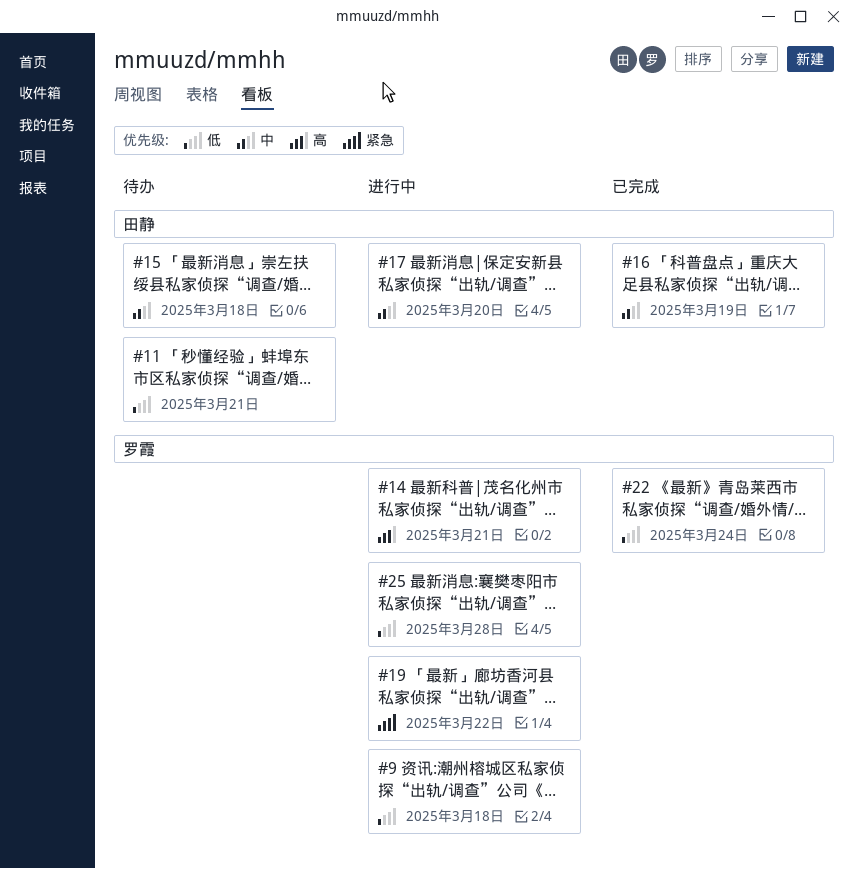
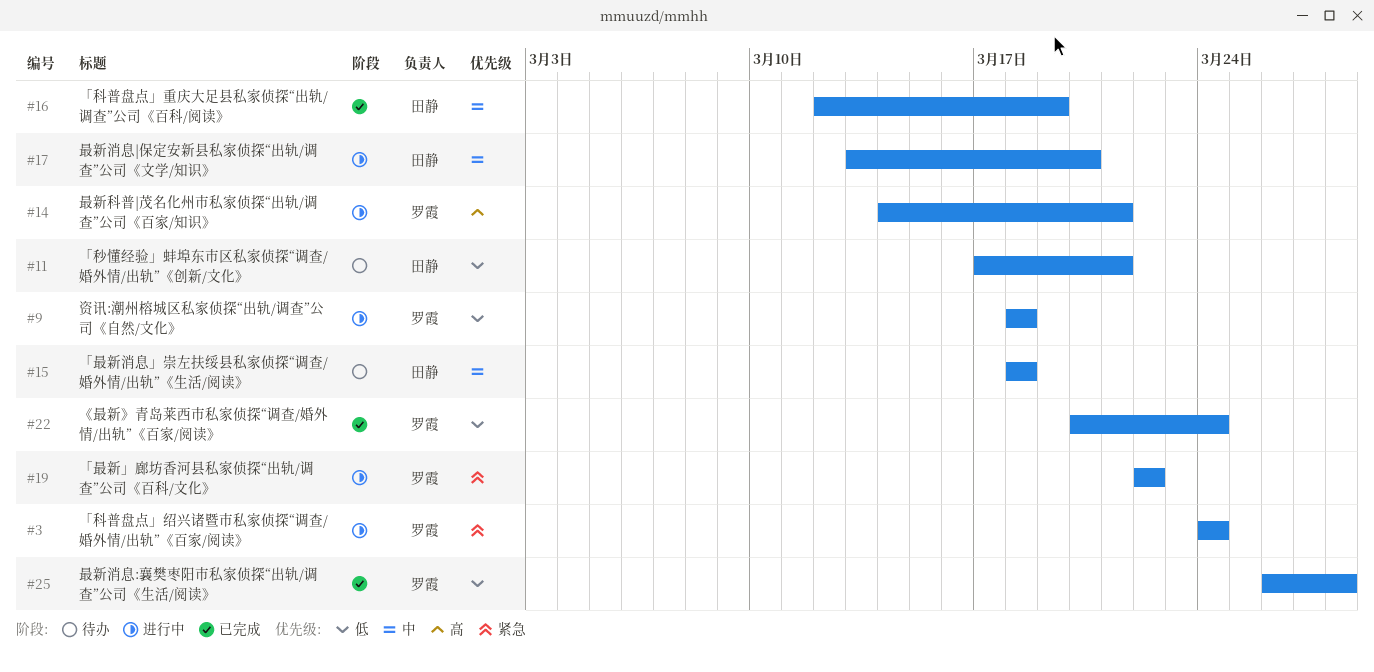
#3: none -> present
#25, status: 进行中 -> 已完成

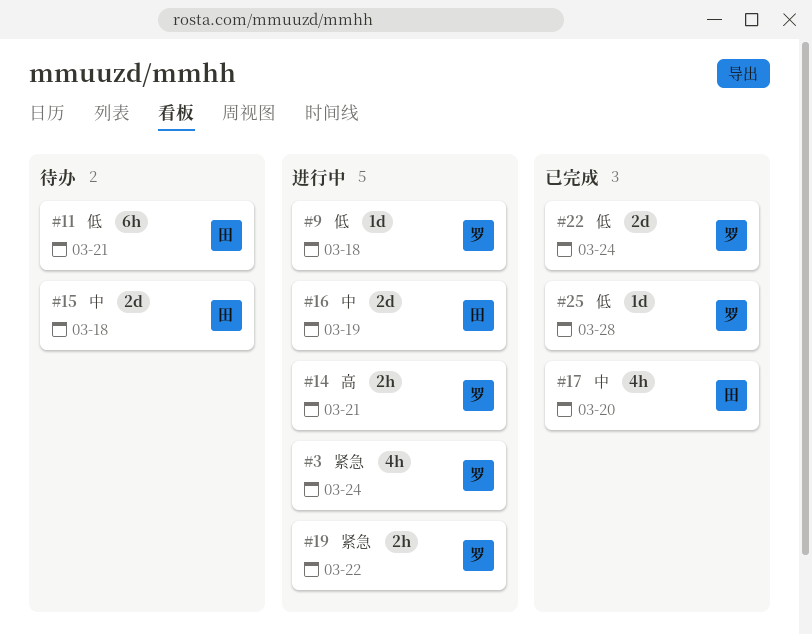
#16, status: 已完成 -> 进行中
#17, status: 进行中 -> 已完成

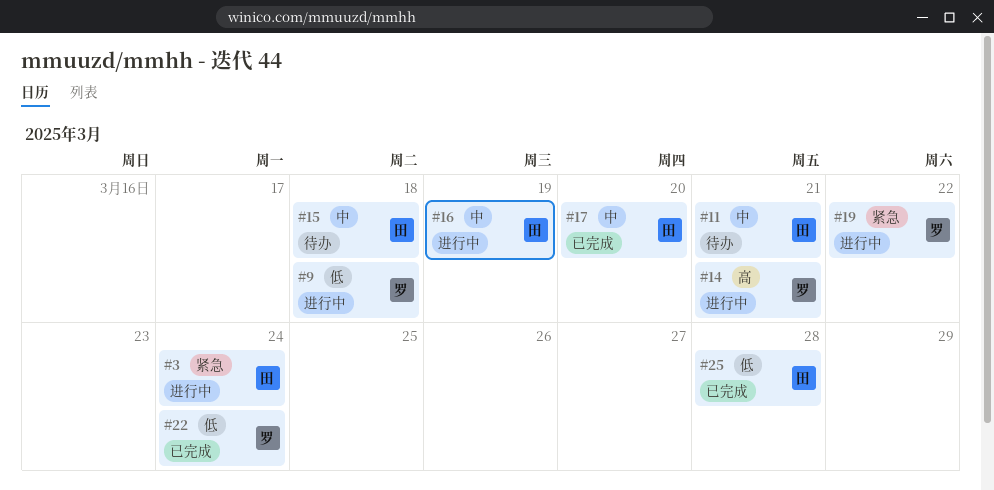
#3, owner: 罗 -> 田
#11, priority: 低 -> 中
#25, owner: 罗 -> 田

